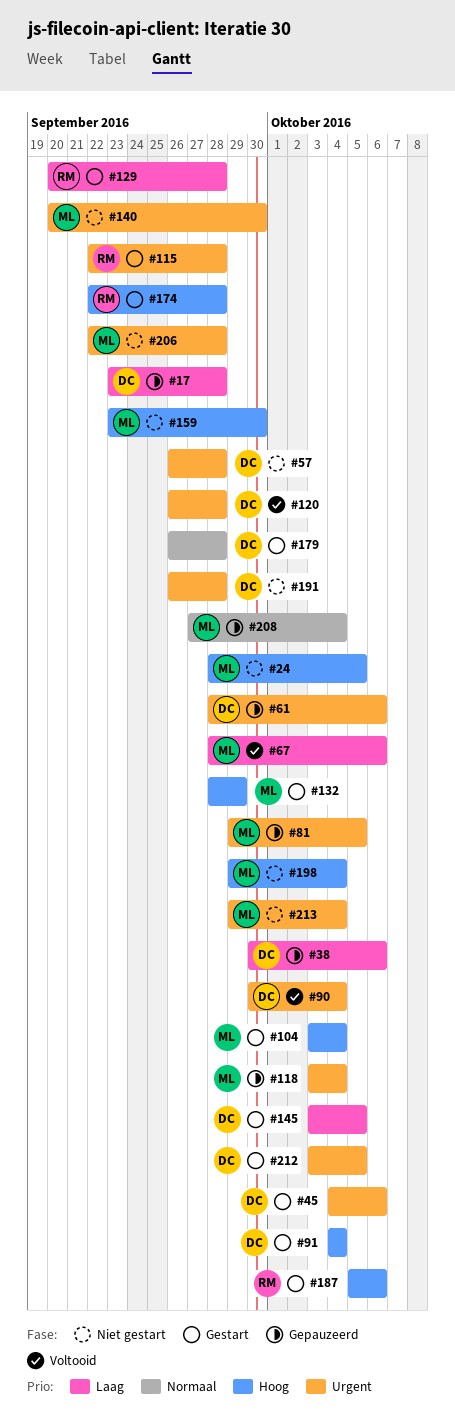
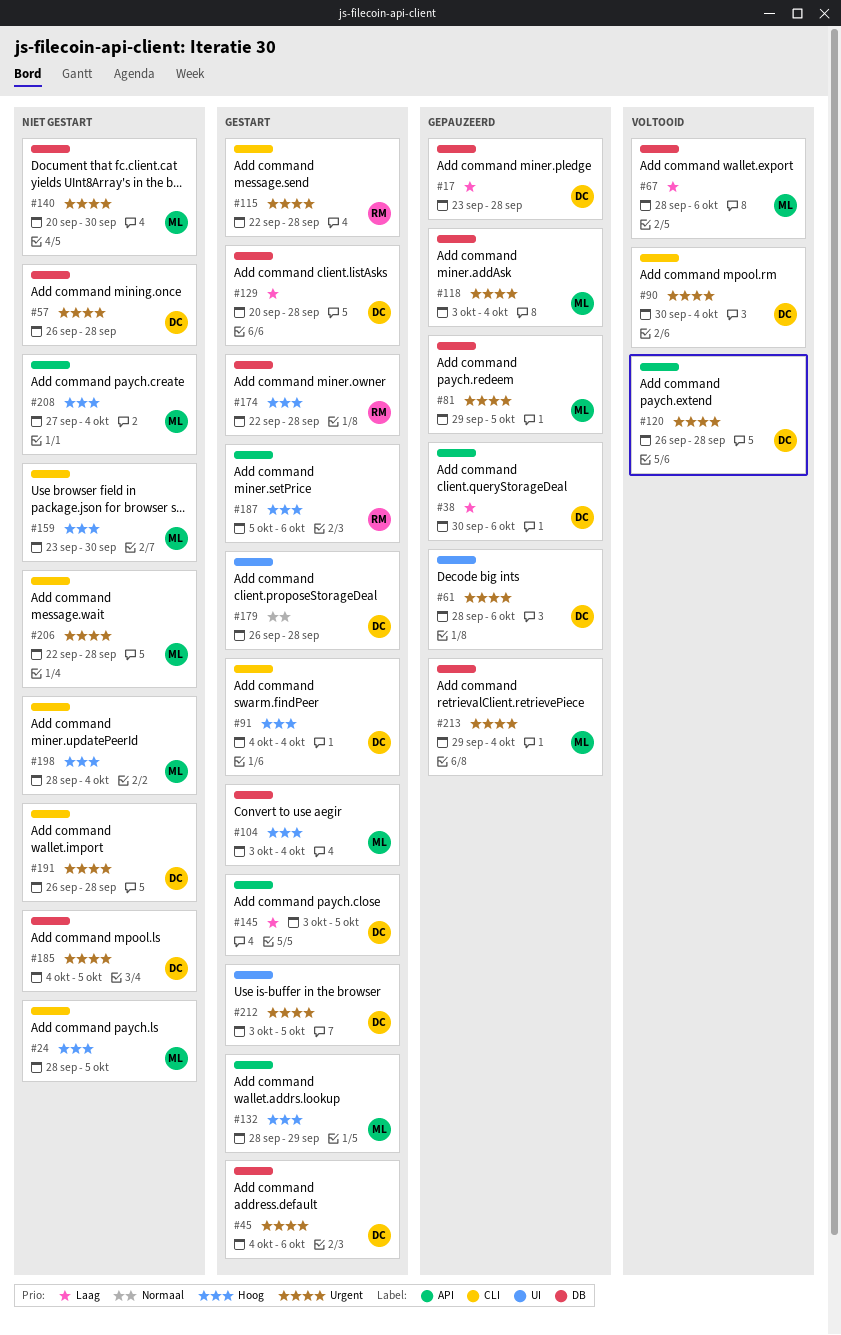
#129, owner: RM -> DC
#185: none -> present
#198, start: Sep 29 -> Sep 28
#208, status: Gepauzeerd -> Niet gestart
#208, priority: Normaal -> Hoog
#213, status: Niet gestart -> Gepauzeerd

